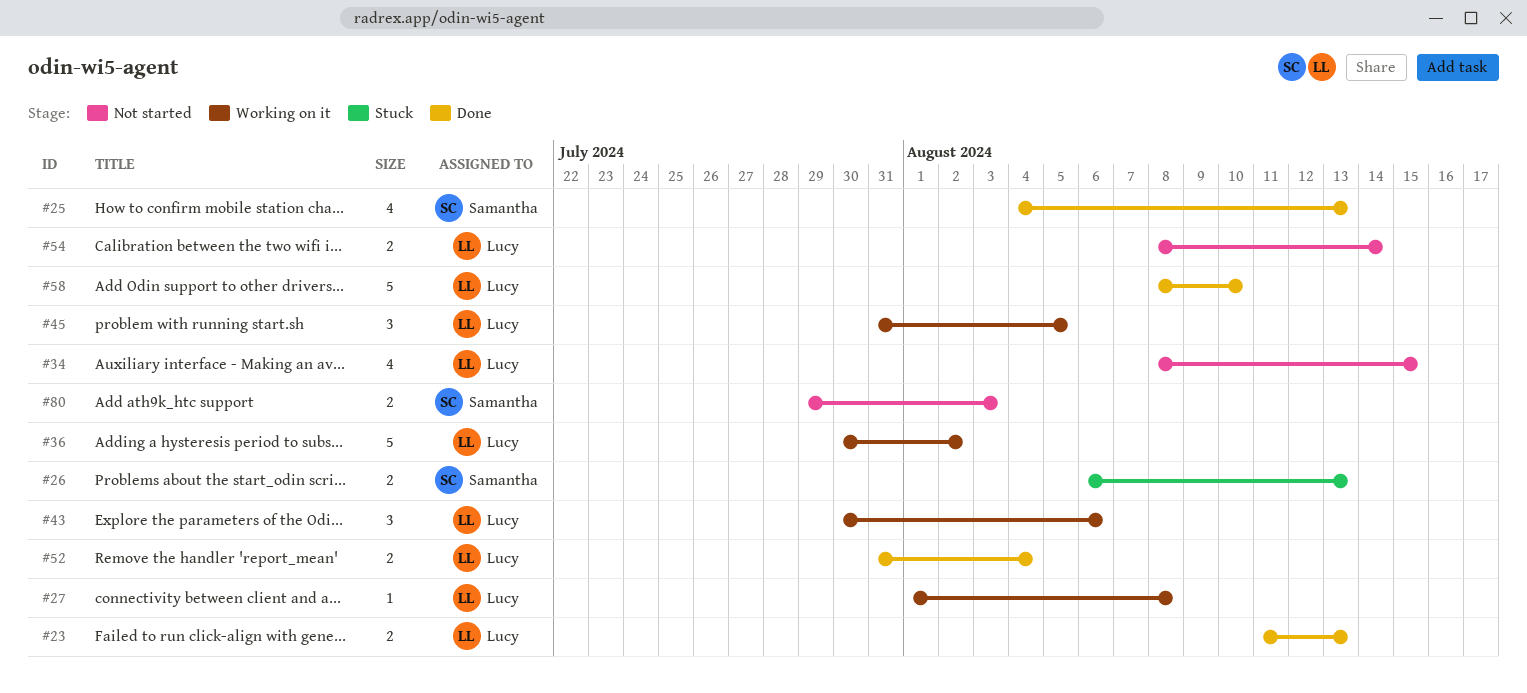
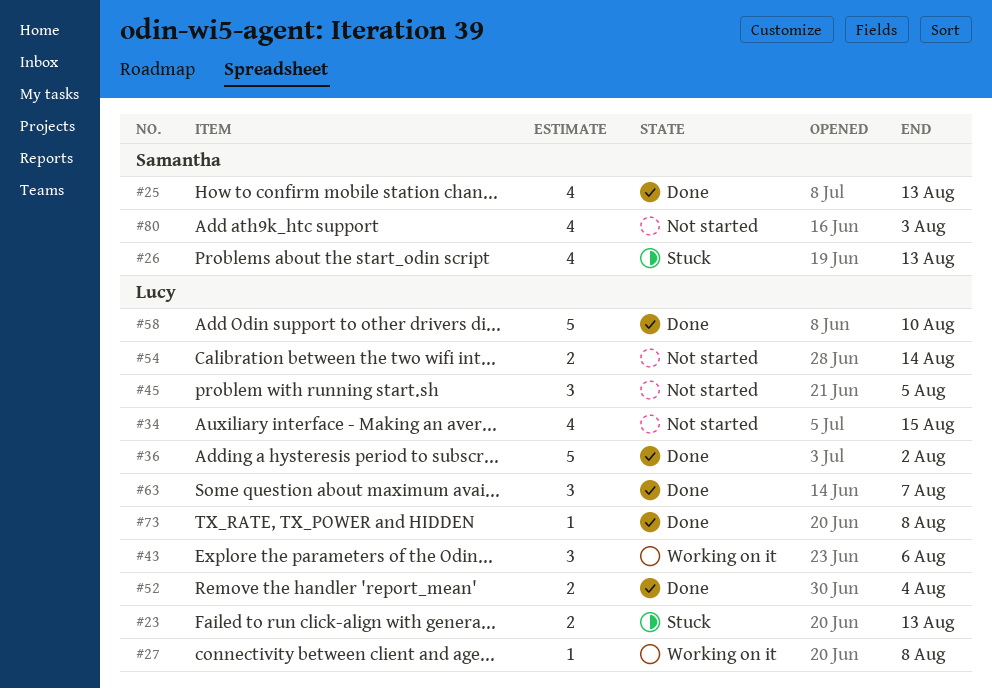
#23, status: Done -> Stuck
#26, estimate: 2 -> 4
#36, status: Working on it -> Done
#45, status: Working on it -> Not started
#63: none -> present
#73: none -> present
#80, estimate: 2 -> 4

